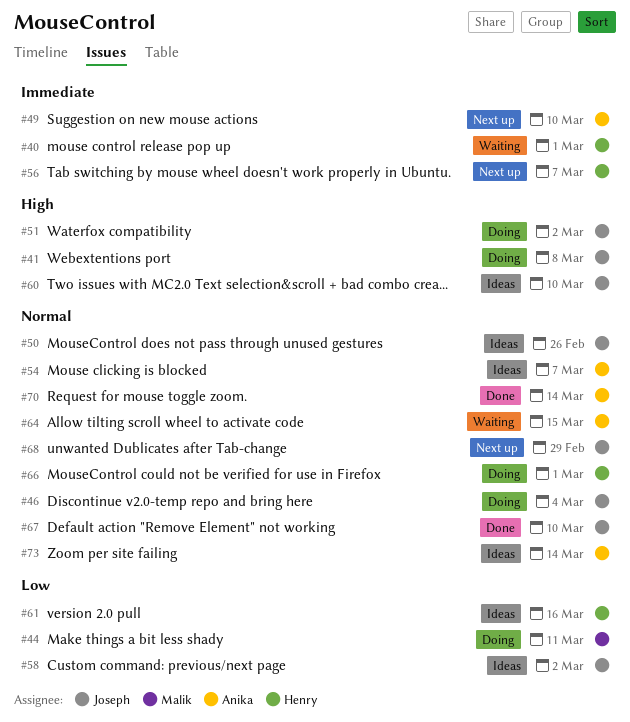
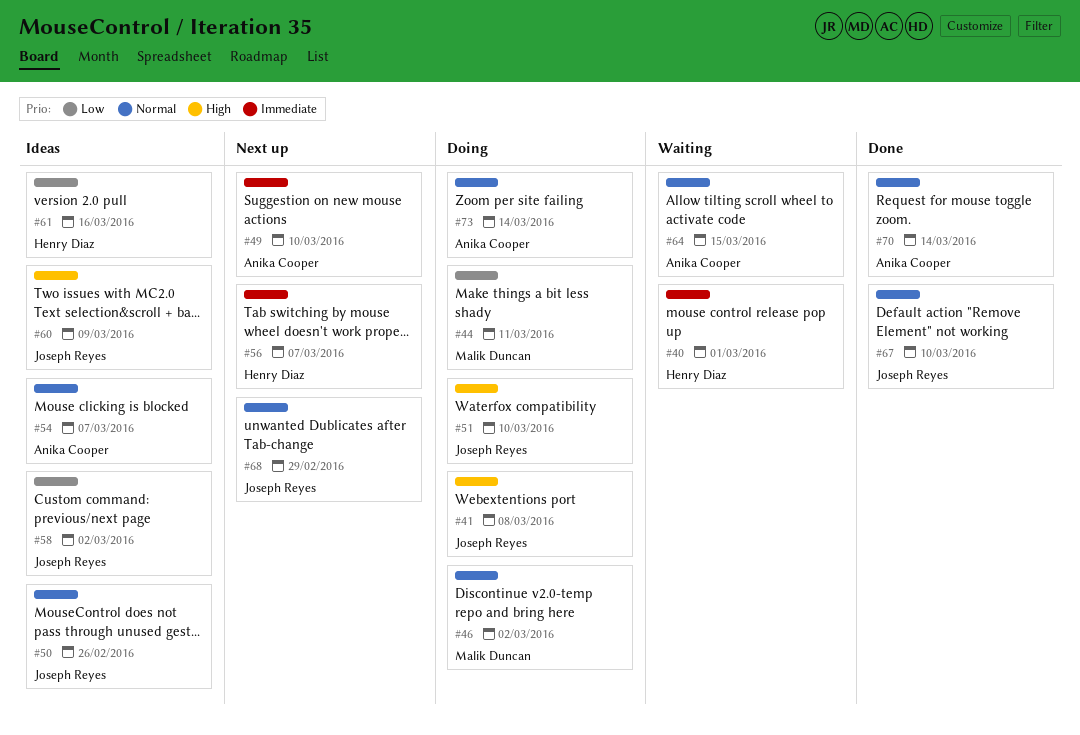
#46, owner: Joseph Reyes -> Malik Duncan
#46, due: Mar 4 -> Mar 2
#51, due: Mar 2 -> Mar 10
#60, due: Mar 10 -> Mar 9
#66: present -> none
#73, status: Ideas -> Doing

